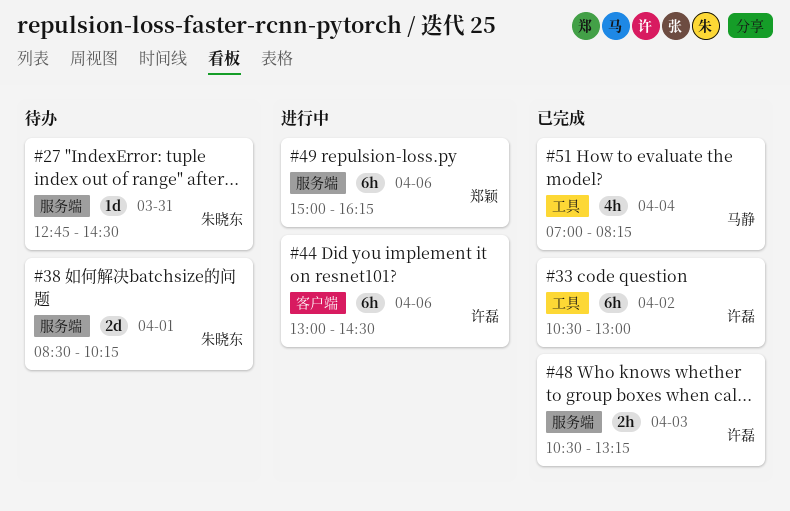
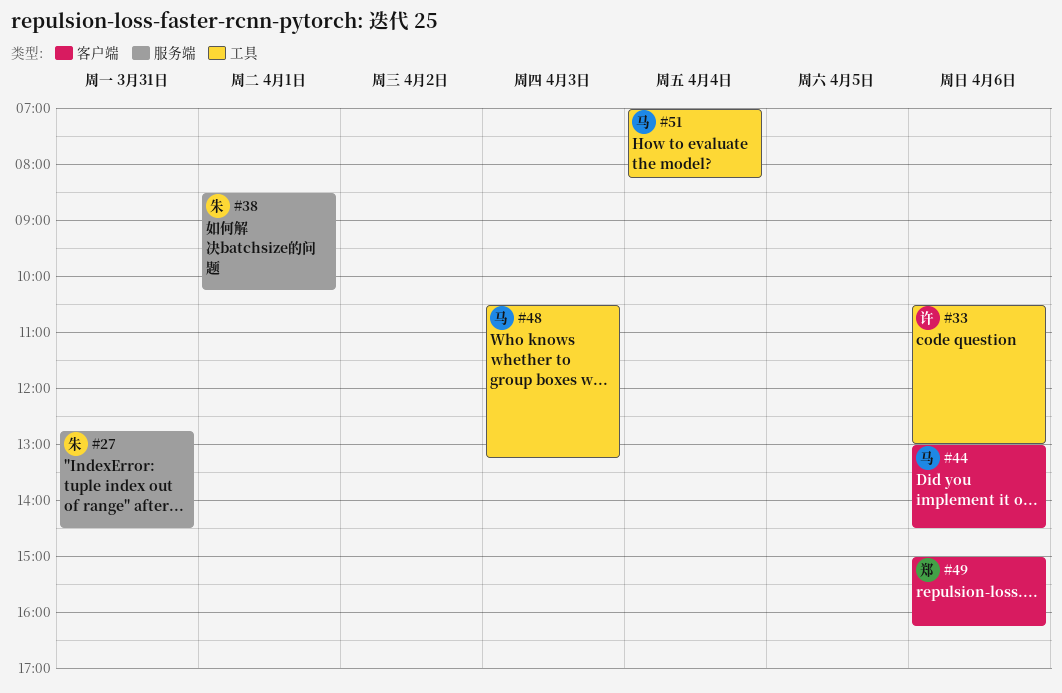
#33, day: Apr 2 -> Apr 6
#44, owner: 许磊 -> 马静
#48, owner: 许磊 -> 马静
#48, label: 服务端 -> 工具
#49, label: 服务端 -> 客户端

